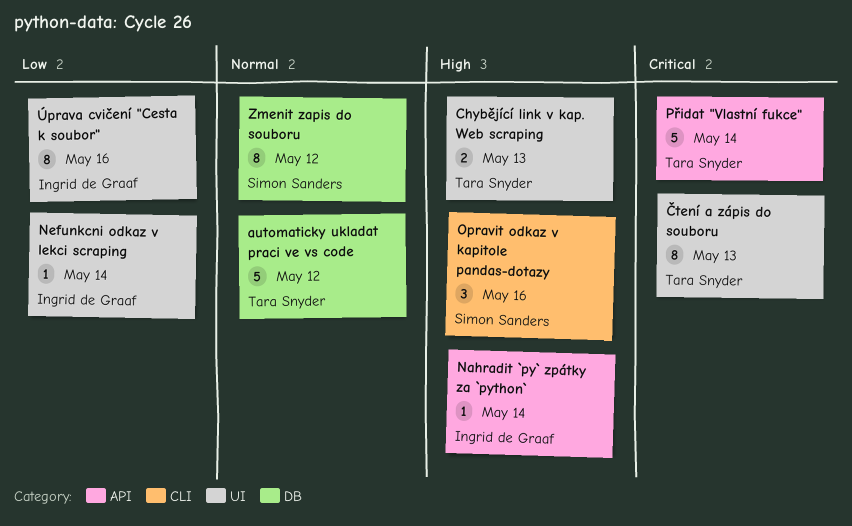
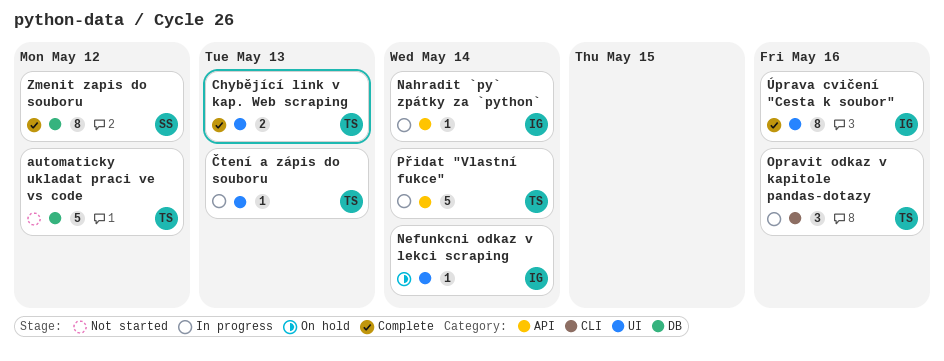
Opravit odkaz v kapitole pandas-dotazy, owner: Simon Sanders -> Tara Snyder
Čtení a zápis do souboru, estimate: 8 -> 1

